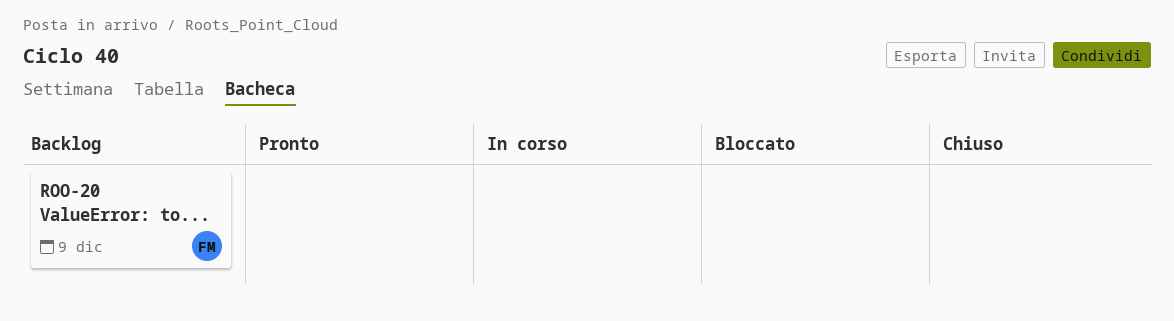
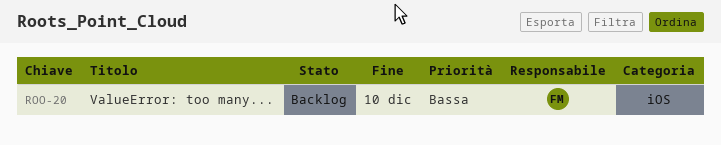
ROO-20, due: Dec 9 -> Dec 10

